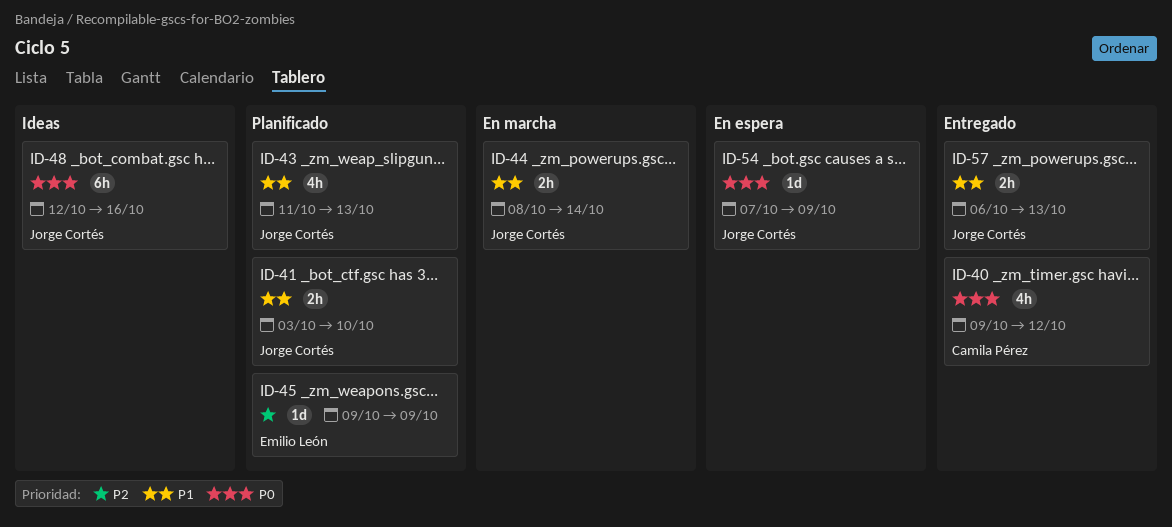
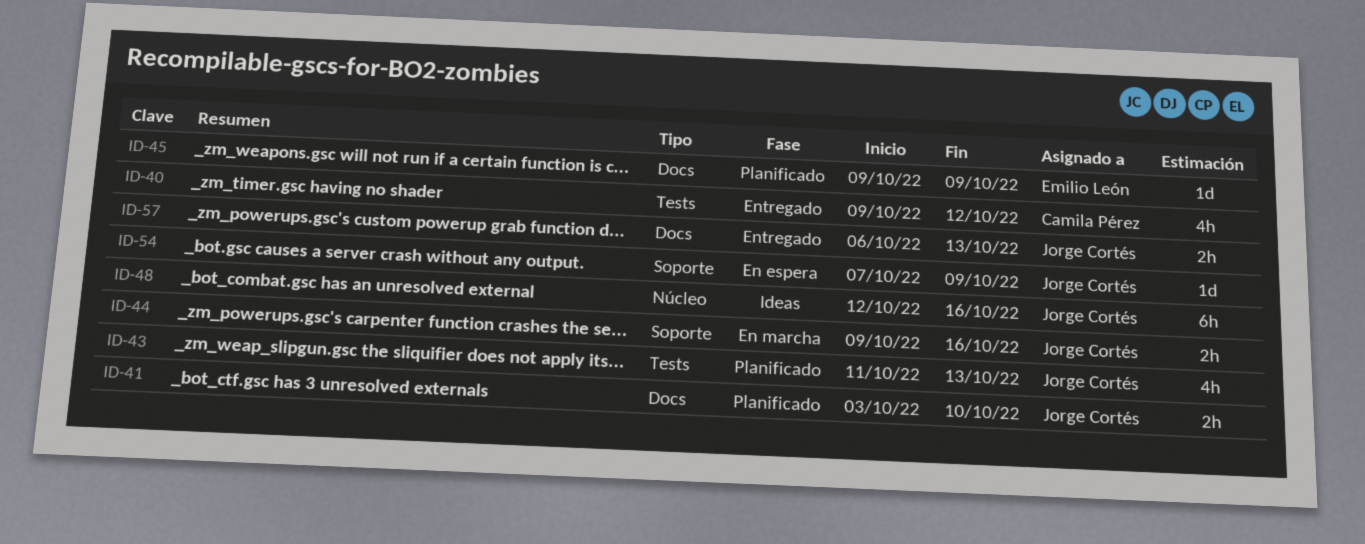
ID-44, start: Oct 8 -> Oct 9
ID-44, due: Oct 14 -> Oct 16

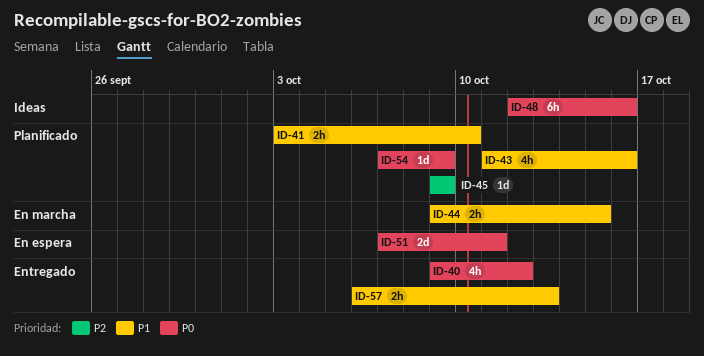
ID-43, due: Oct 13 -> Oct 16
ID-44, due: Oct 16 -> Oct 15
ID-51: none -> present
ID-54, status: En espera -> Planificado

